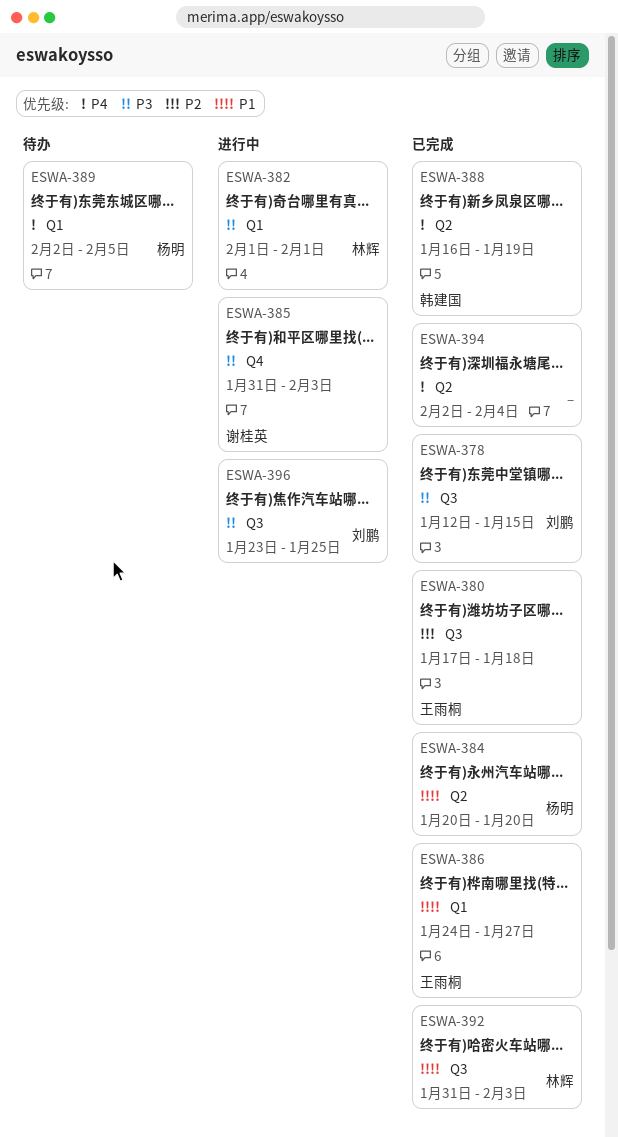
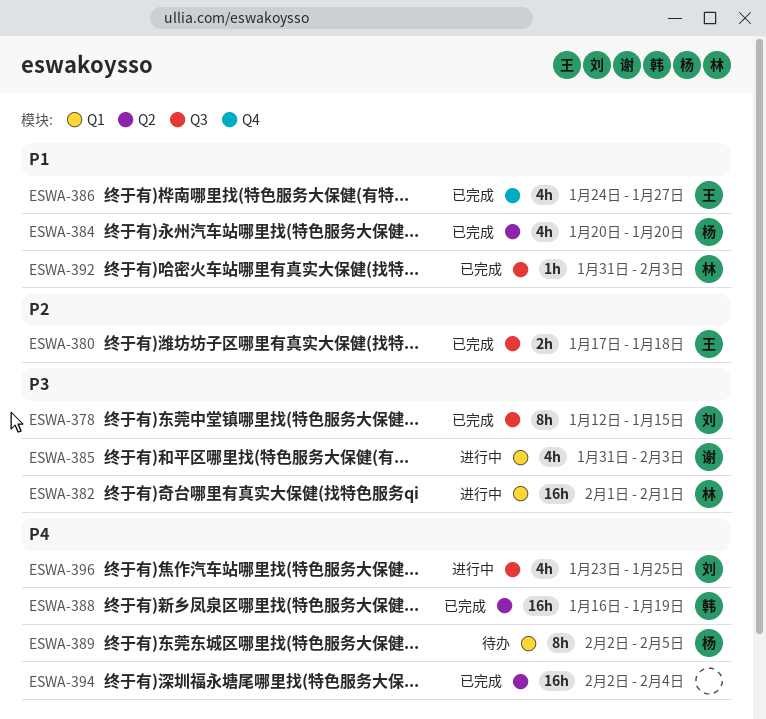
ESWA-385, label: Q4 -> Q1
ESWA-386, label: Q1 -> Q4
ESWA-396, priority: P3 -> P4

